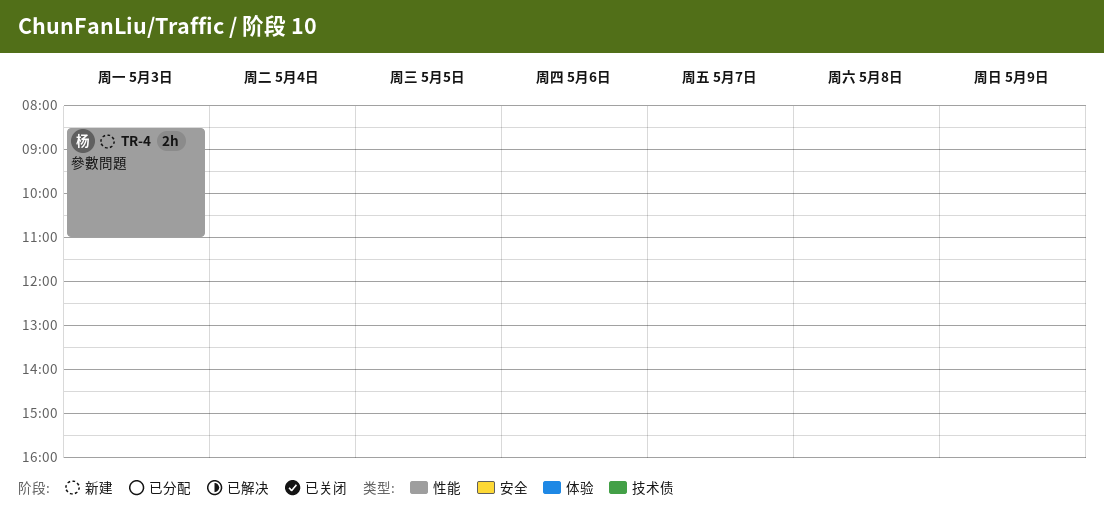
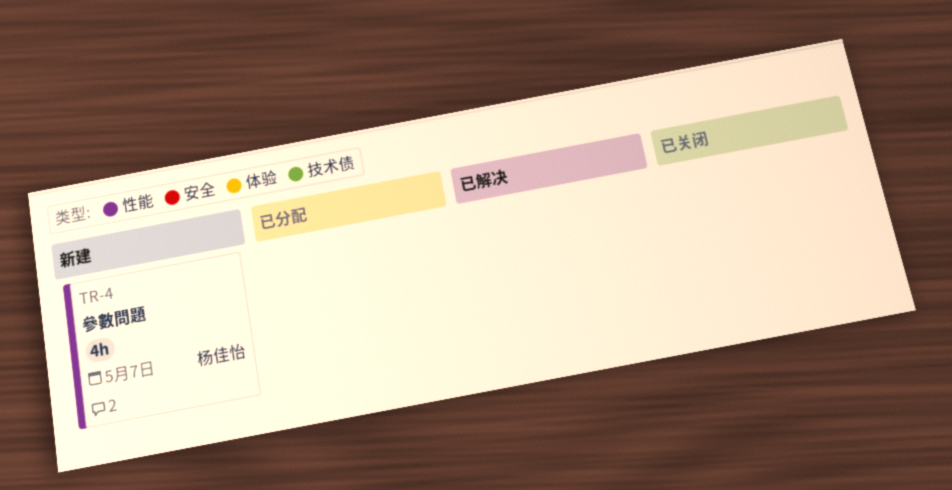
TR-4, estimate: 2h -> 4h
TR-4, day: May 3 -> May 7

